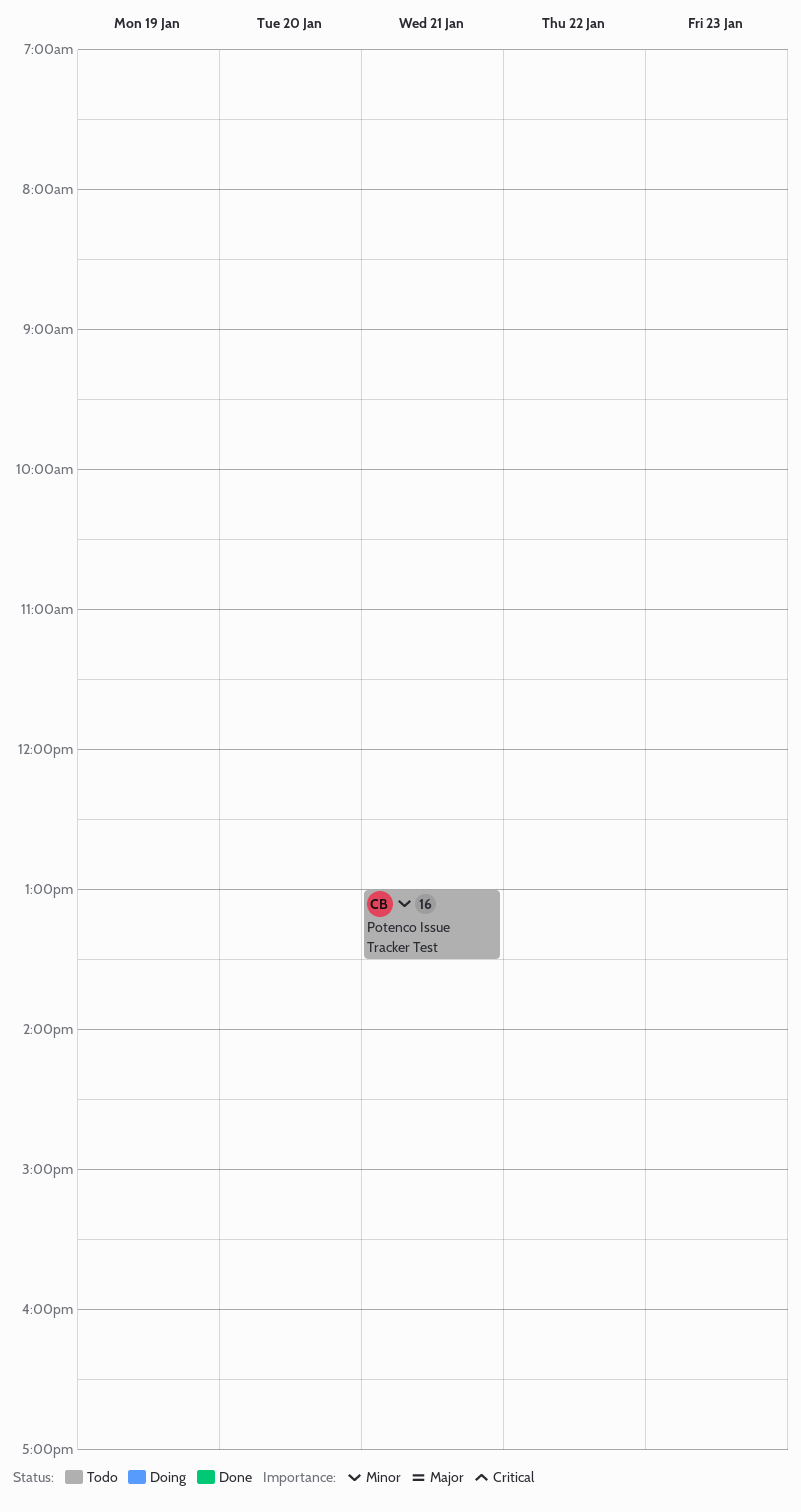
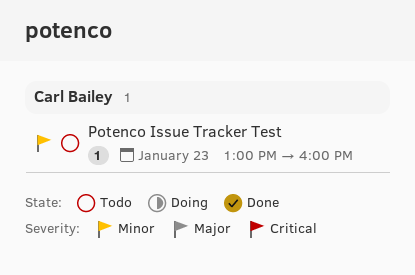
Potenco Issue Tracker Test, estimate: 16 -> 1
Potenco Issue Tracker Test, day: Jan 21 -> Jan 23
Potenco Issue Tracker Test, ends: 13:30 -> 16:00

